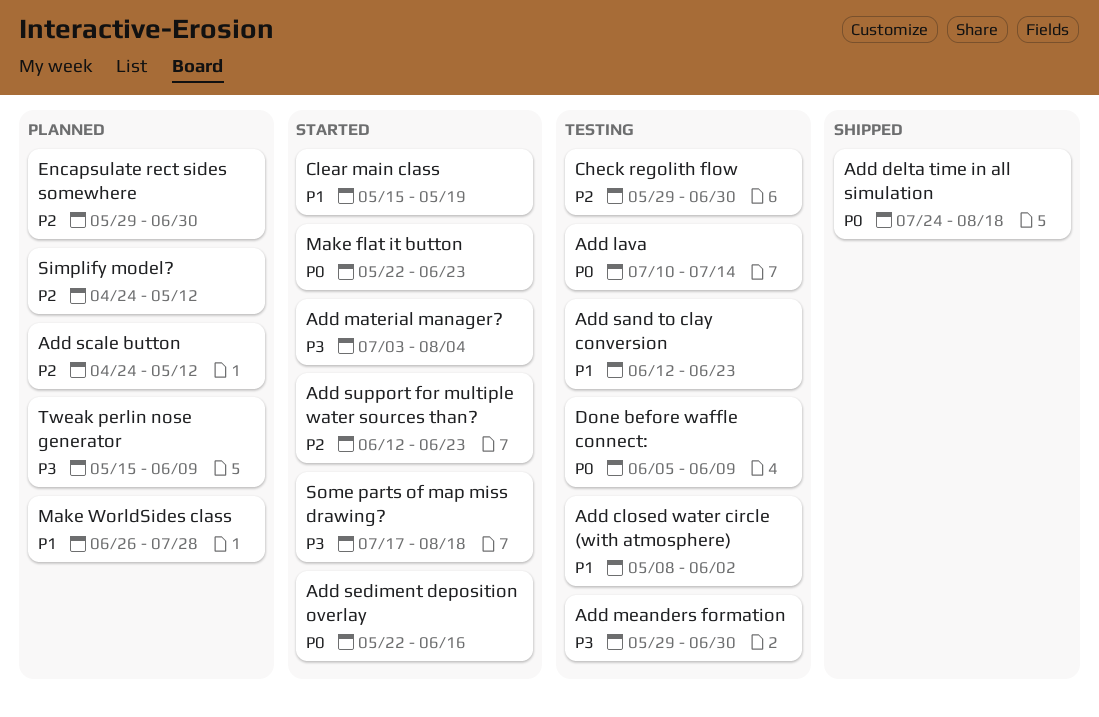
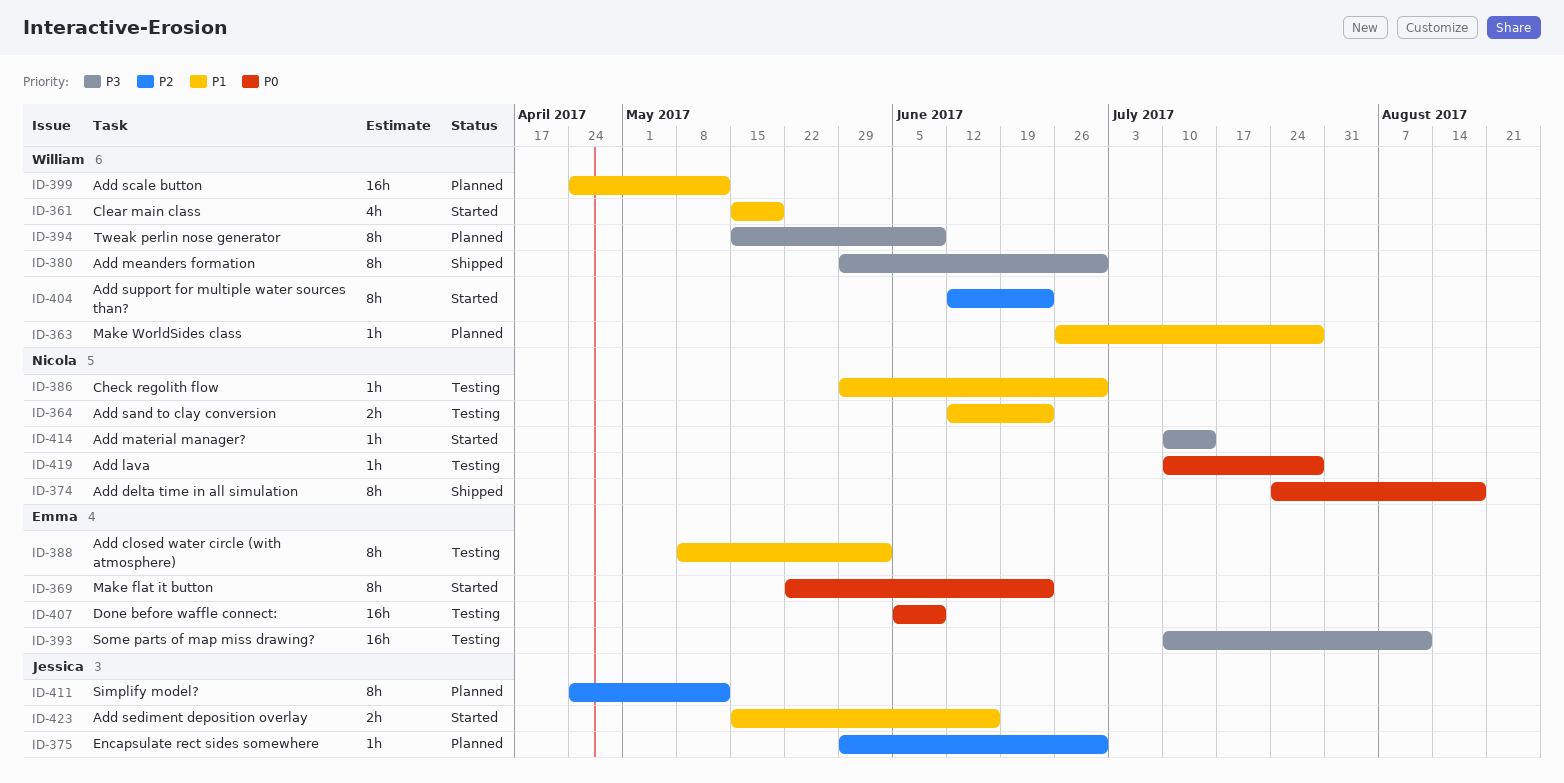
Add lava, due: Jul 14 -> Jul 28
Add material manager?, start: Jul 3 -> Jul 10
Add material manager?, due: Aug 4 -> Jul 14
Add meanders formation, status: Testing -> Shipped
Add scale button, priority: P2 -> P1
Add sediment deposition overlay, priority: P0 -> P1
Add sediment deposition overlay, start: May 22 -> May 15
Check regolith flow, priority: P2 -> P1
Some parts of map miss drawing?, status: Started -> Testing
Some parts of map miss drawing?, start: Jul 17 -> Jul 10
Some parts of map miss drawing?, due: Aug 18 -> Aug 11

